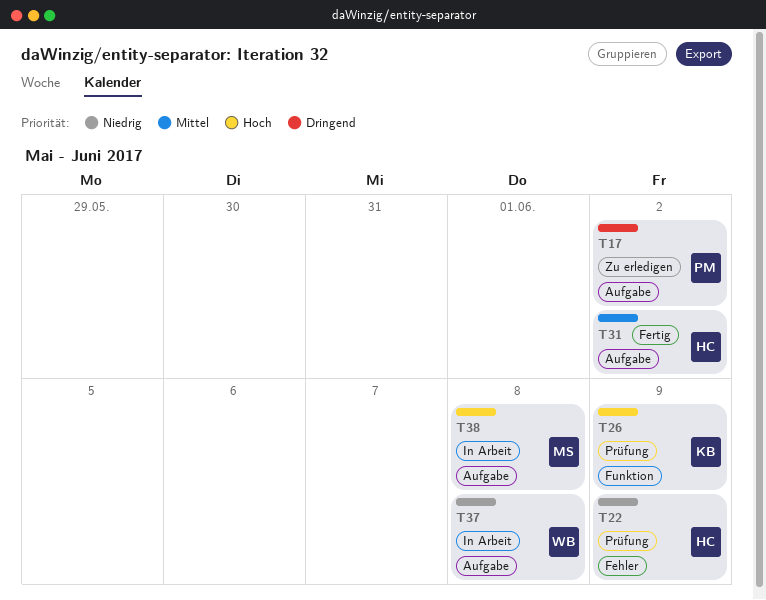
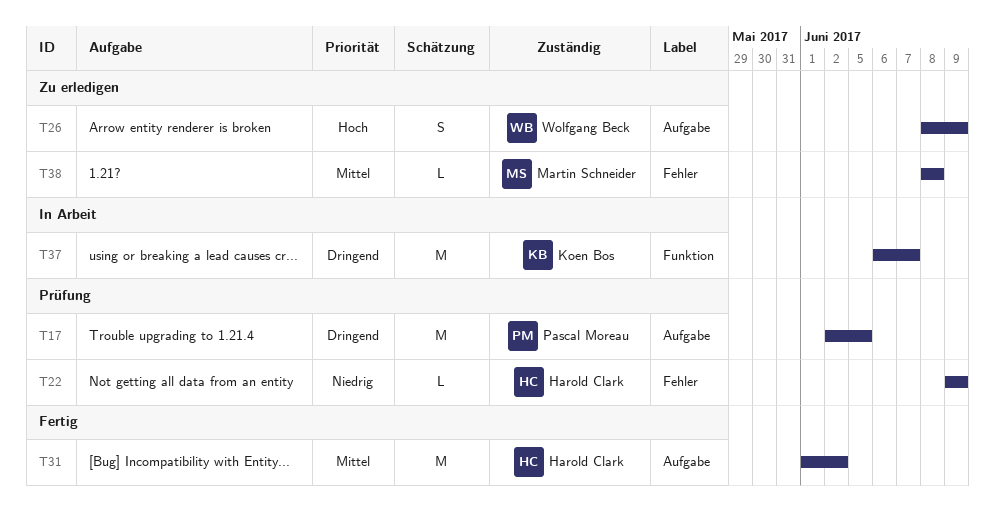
T17, status: Zu erledigen -> Prüfung
T17, due: Jun 2 -> Jun 5
T26, status: Prüfung -> Zu erledigen
T26, owner: Koen Bos -> Wolfgang Beck
T26, label: Funktion -> Aufgabe
T37, owner: Wolfgang Beck -> Koen Bos
T37, priority: Niedrig -> Dringend
T37, label: Aufgabe -> Funktion
T37, due: Jun 8 -> Jun 7
T38, status: In Arbeit -> Zu erledigen
T38, priority: Hoch -> Mittel
T38, label: Aufgabe -> Fehler

